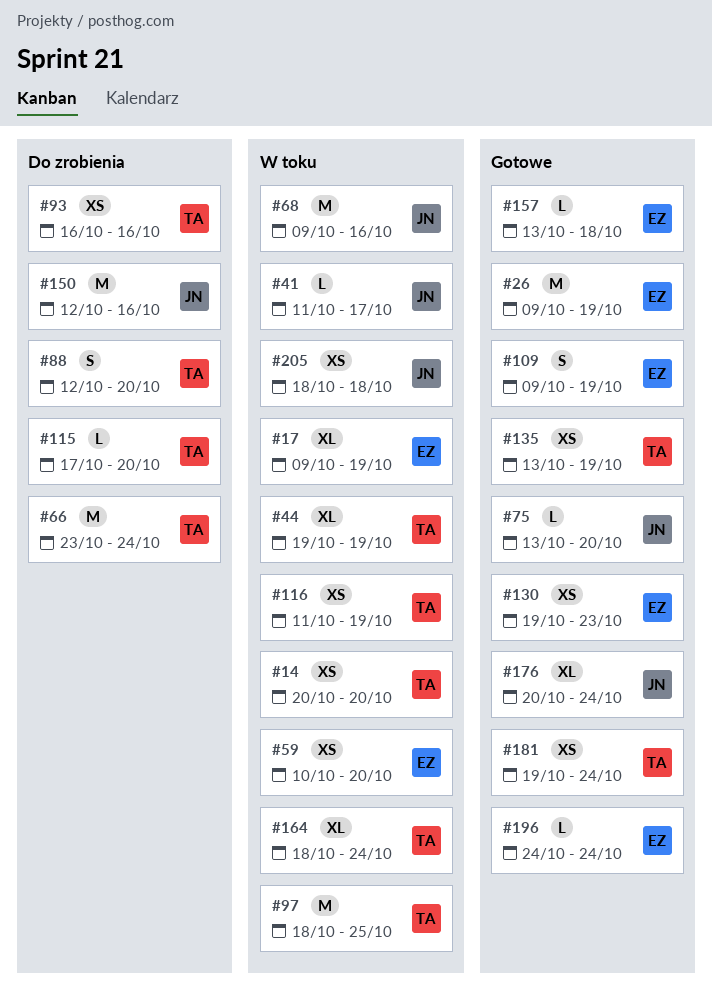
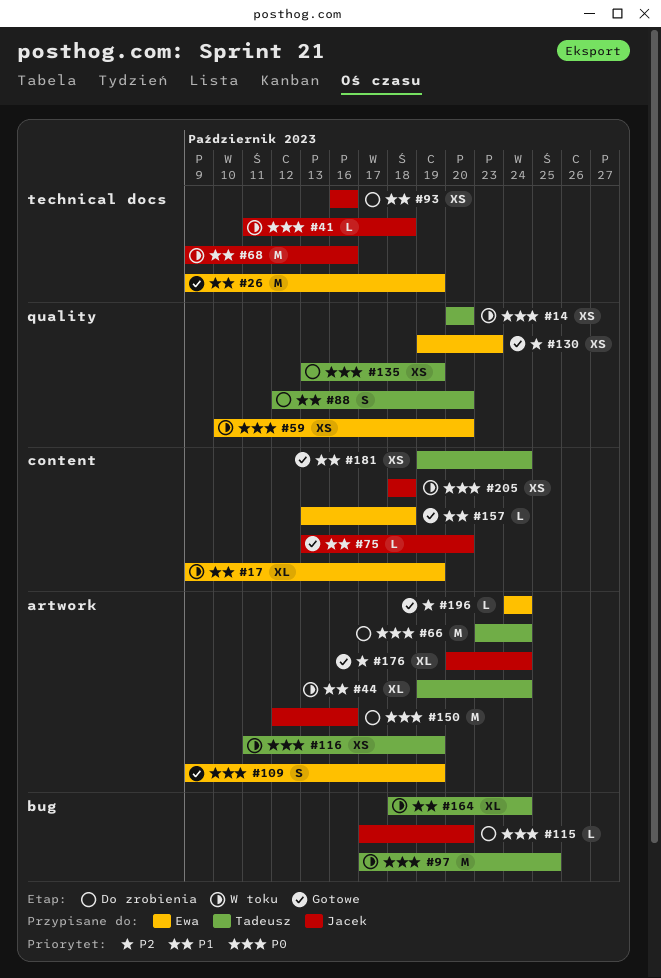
#41, due: Oct 17 -> Oct 18
#44, due: Oct 19 -> Oct 24
#93, owner: Tadeusz -> Jacek
#97, start: Oct 18 -> Oct 17
#115, owner: Tadeusz -> Jacek
#135, status: Gotowe -> Do zrobienia

